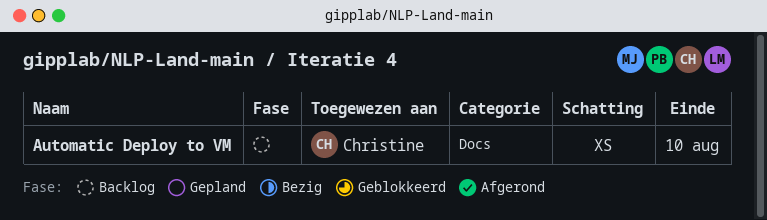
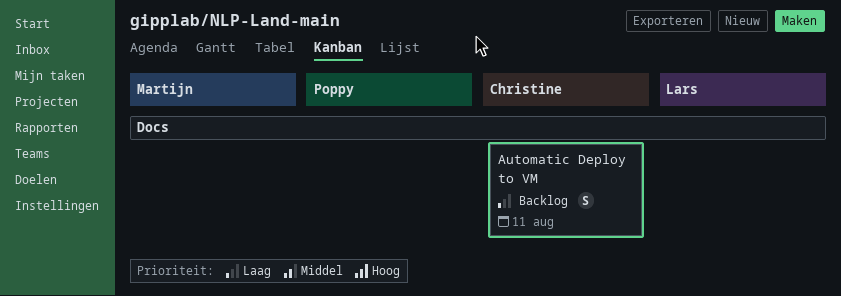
Automatic Deploy to VM, estimate: XS -> S
Automatic Deploy to VM, due: Aug 10 -> Aug 11

